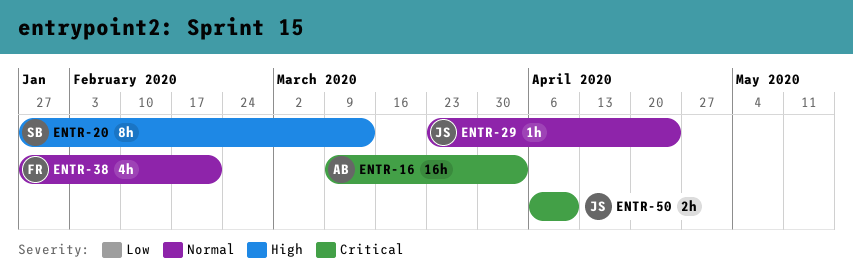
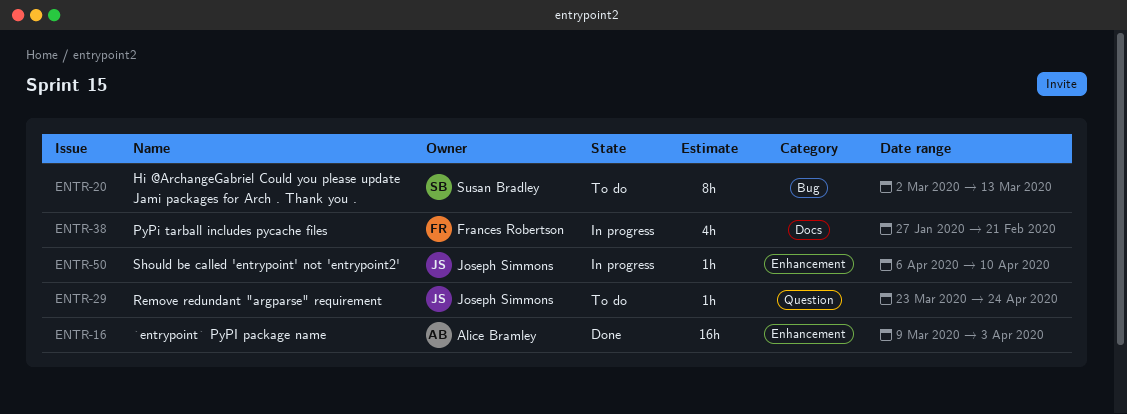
ENTR-20, start: Jan 27 -> Mar 2
ENTR-50, estimate: 2h -> 1h

